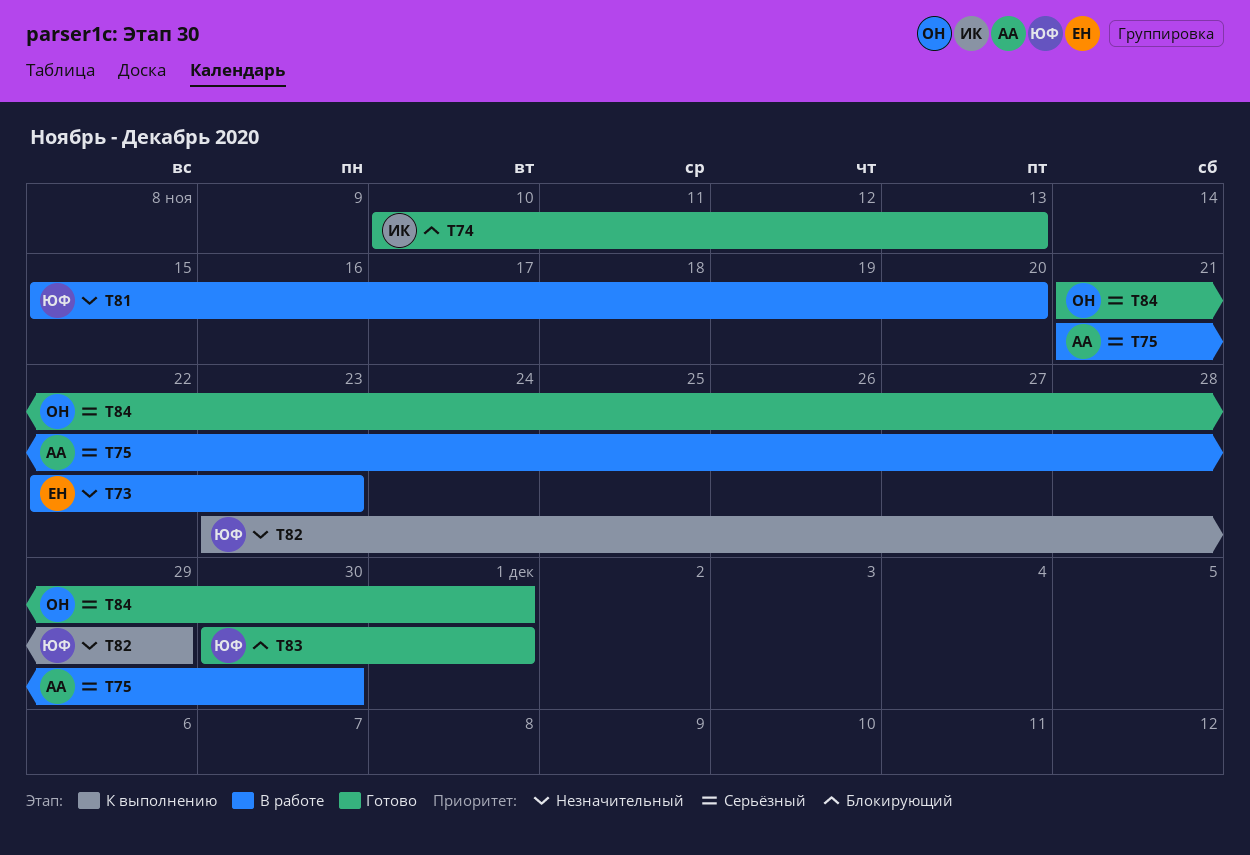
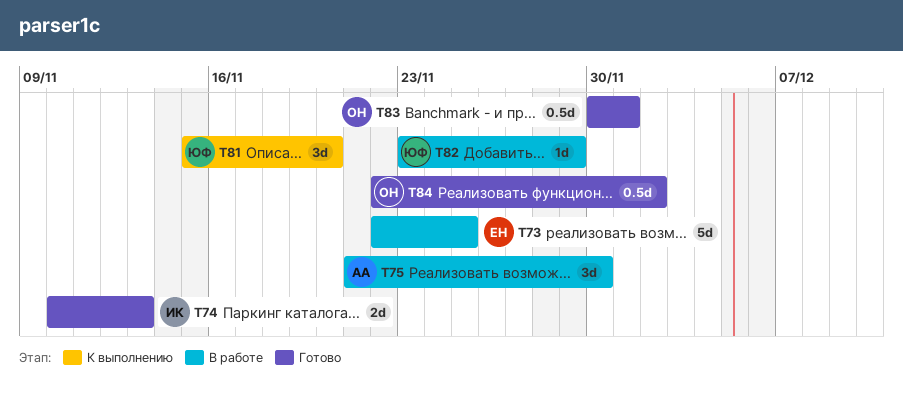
T73, due: Nov 23 -> Nov 25
T81, status: В работе -> К выполнению
T82, status: К выполнению -> В работе
T83, owner: ЮФ -> ОН
T84, start: Nov 21 -> Nov 22
T84, due: Dec 1 -> Dec 2

